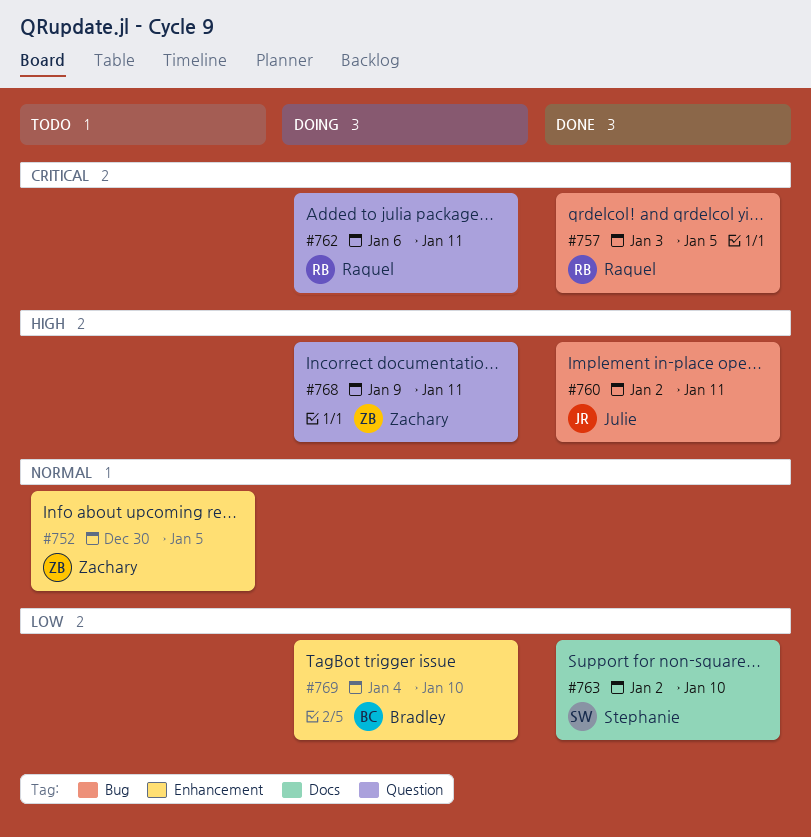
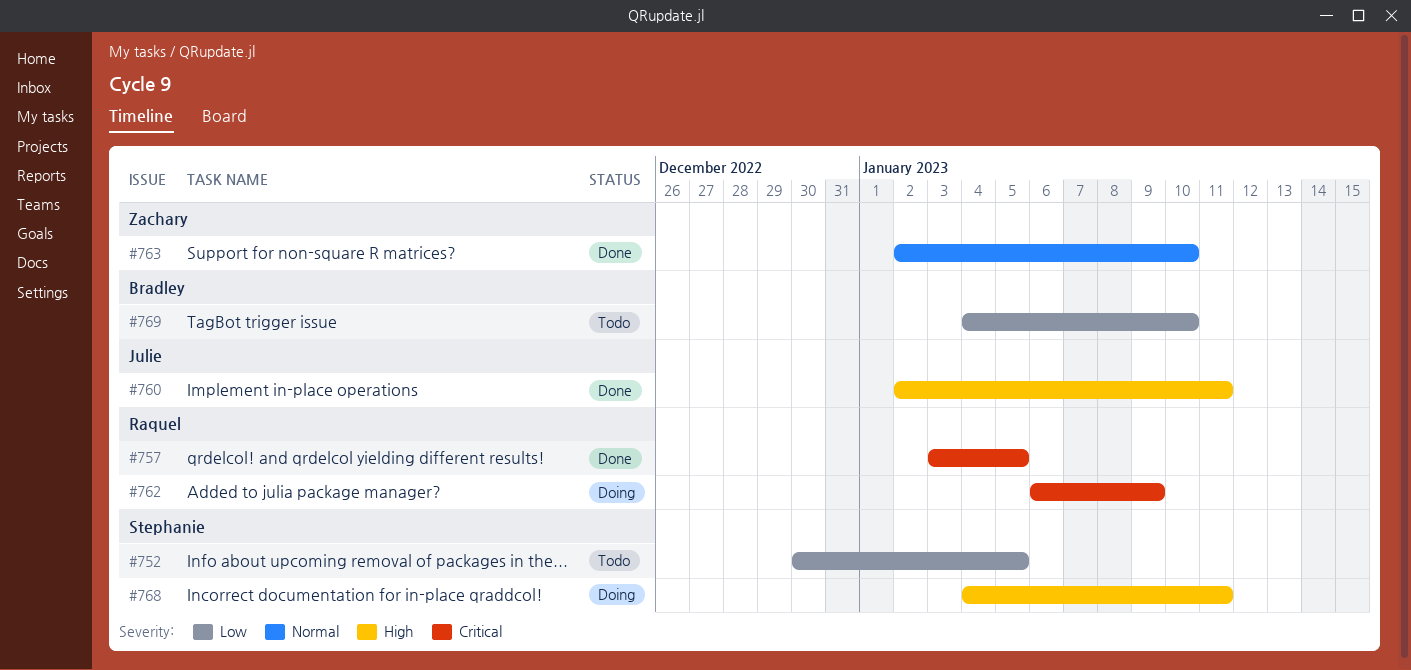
#752, owner: Zachary -> Stephanie
#752, priority: Normal -> Low
#762, due: Jan 11 -> Jan 9
#763, owner: Stephanie -> Zachary
#763, priority: Low -> Normal
#768, owner: Zachary -> Stephanie
#768, start: Jan 9 -> Jan 4
#769, status: Doing -> Todo

